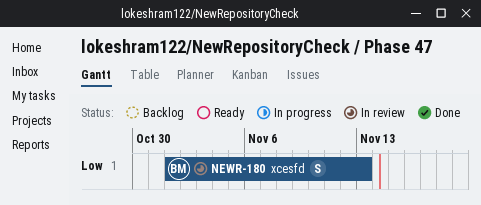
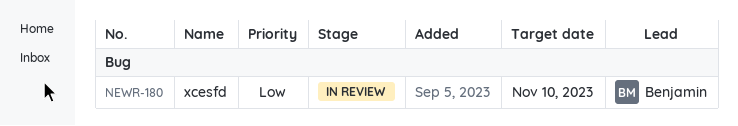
NEWR-180, due: Nov 13 -> Nov 10

